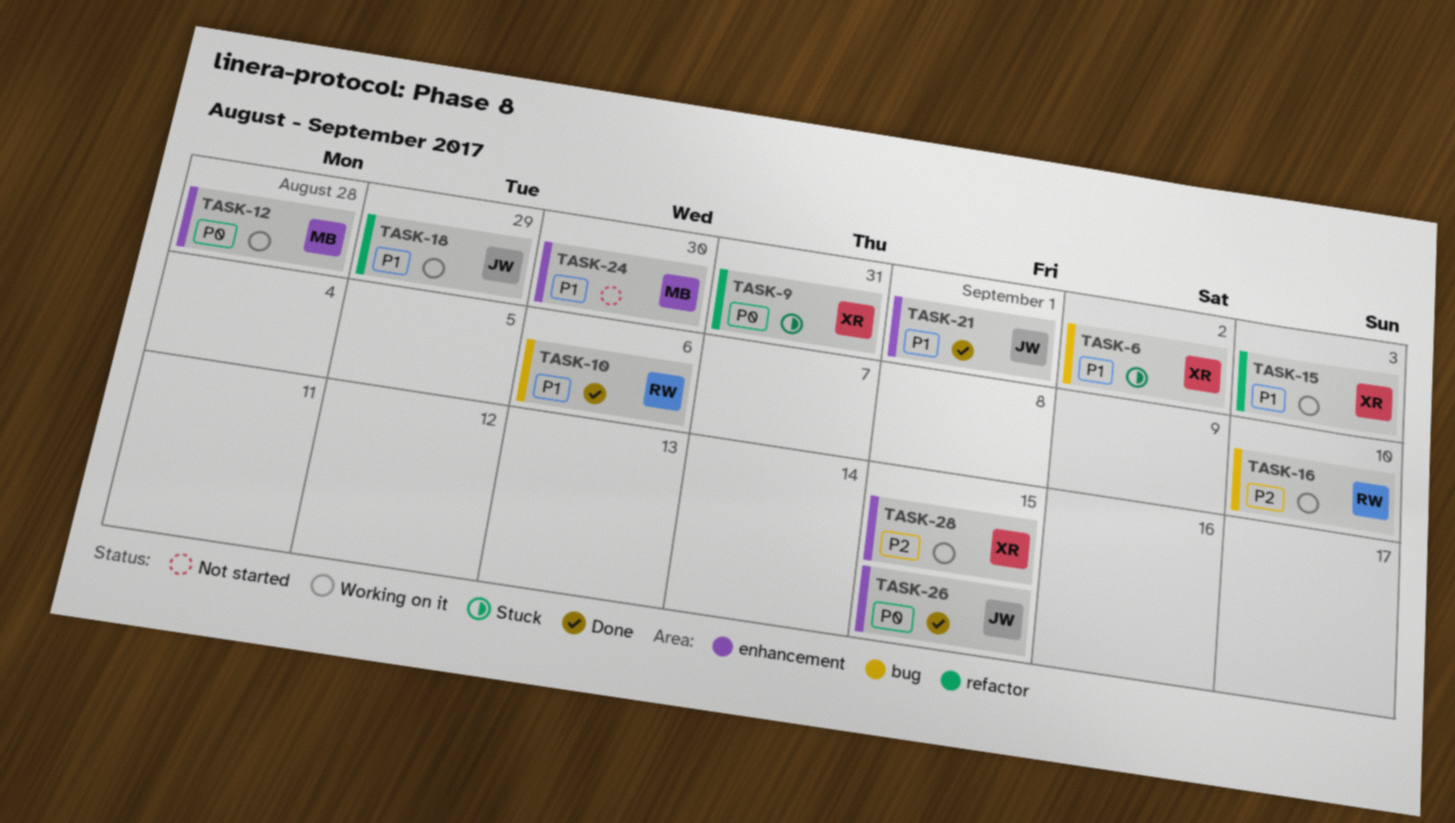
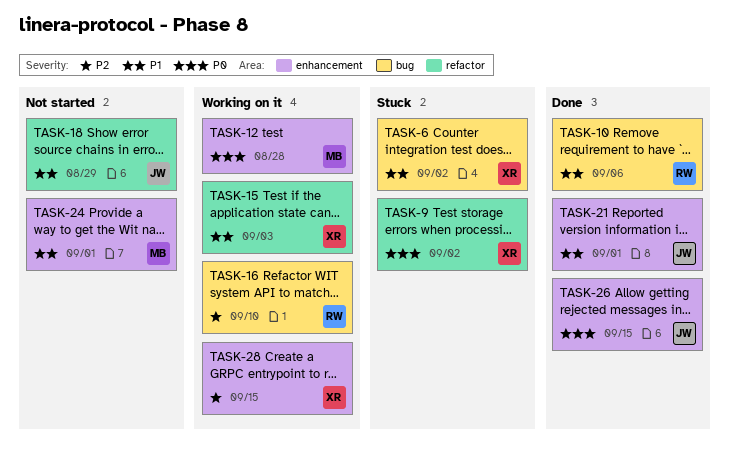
TASK-9, due: Aug 31 -> Sep 2
TASK-18, status: Working on it -> Not started
TASK-24, due: Aug 30 -> Sep 1

